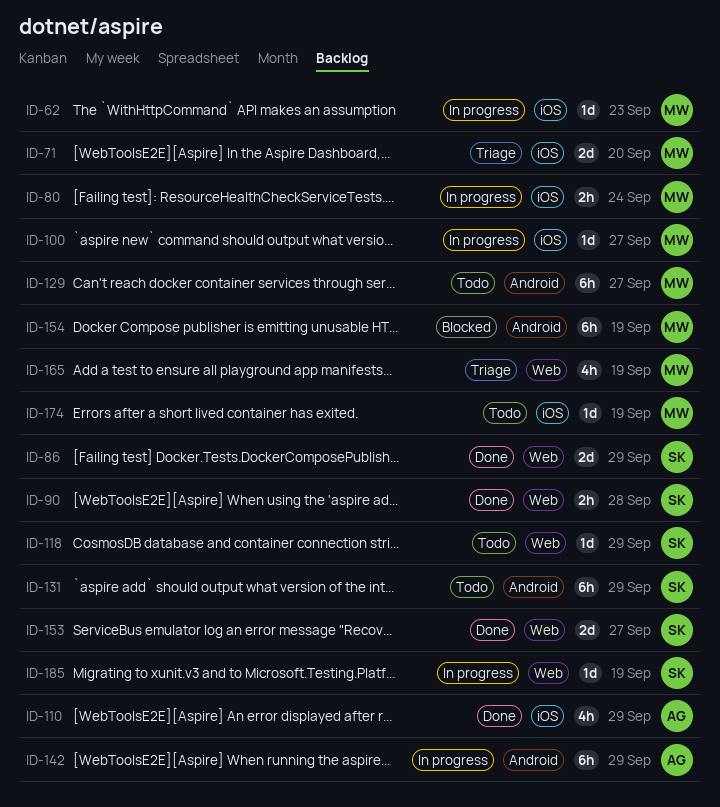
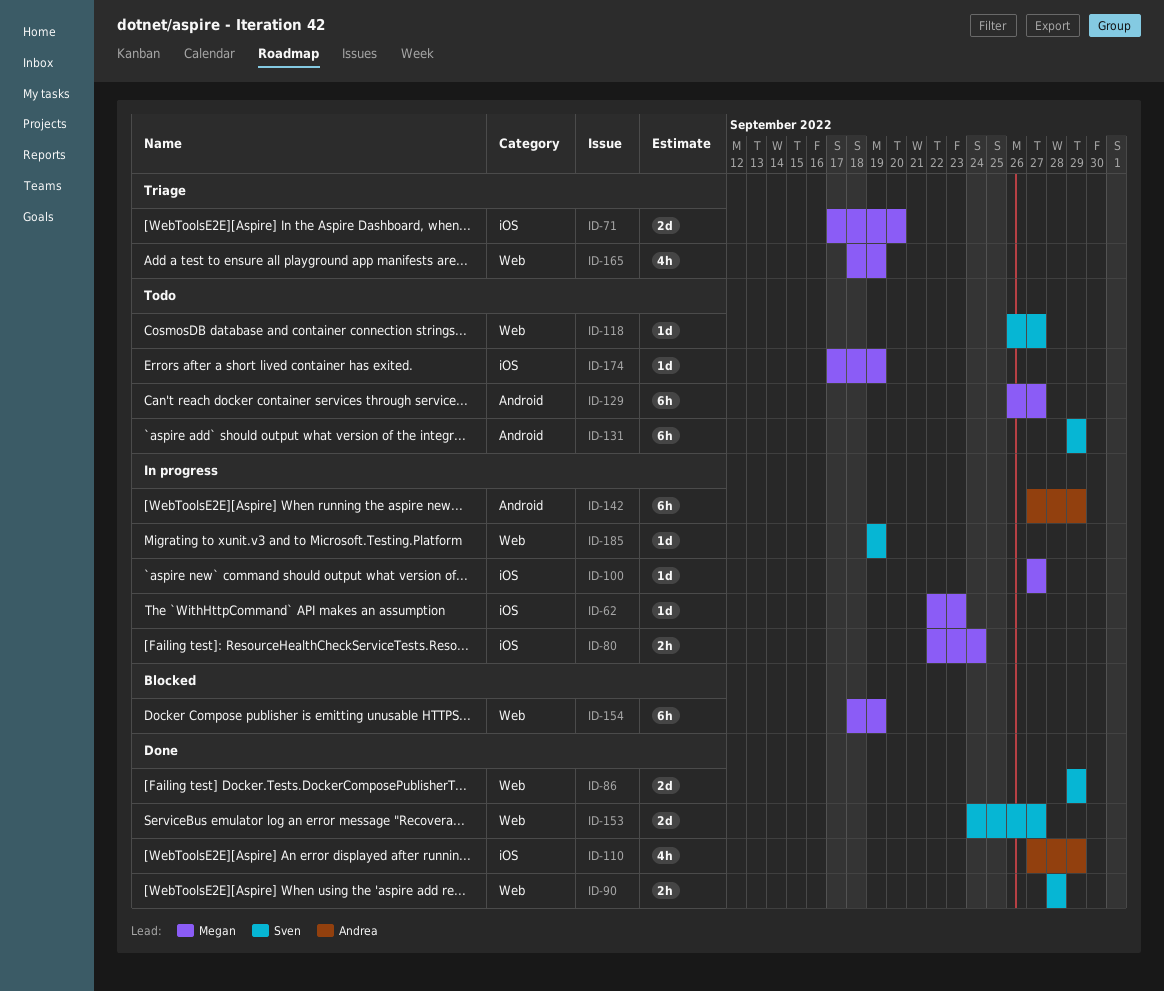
ID-118, due: Sep 29 -> Sep 27
ID-154, label: Android -> Web

